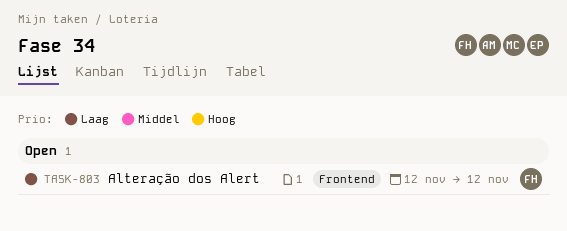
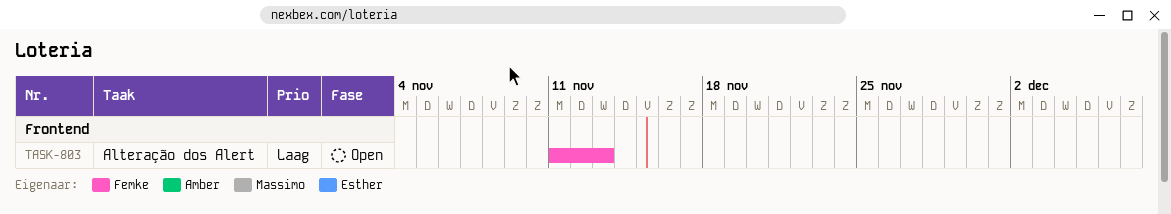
TASK-803, start: Nov 12 -> Nov 11
TASK-803, due: Nov 12 -> Nov 13

